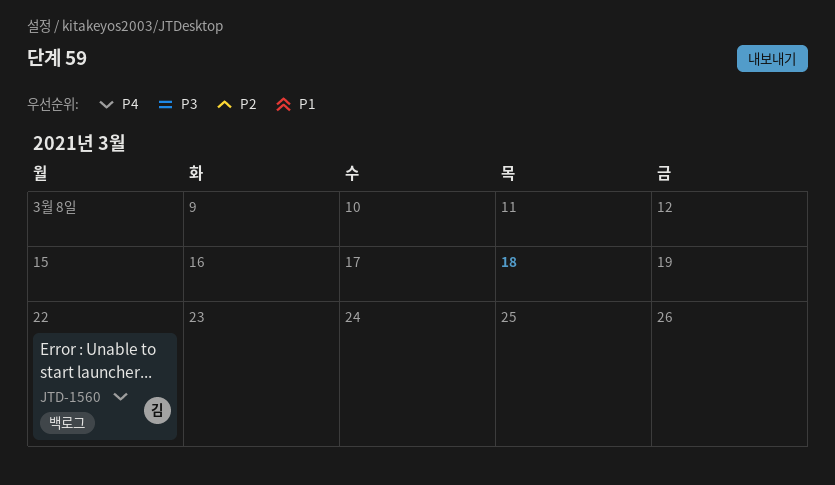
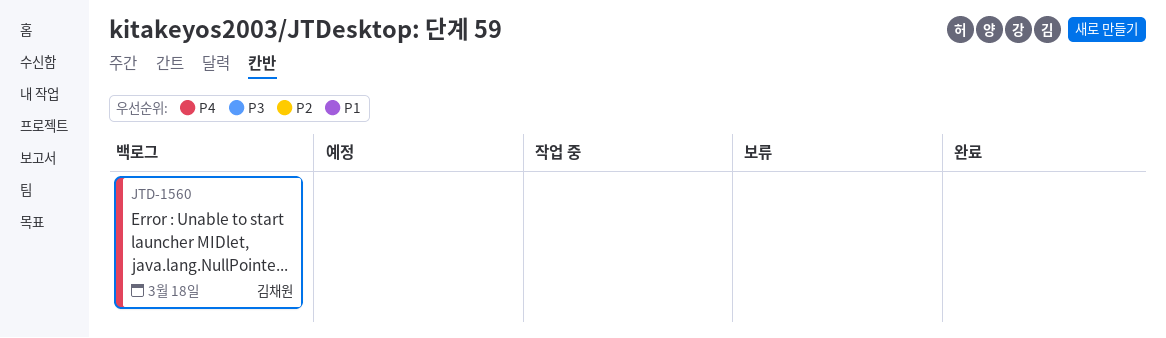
JTD-1560, due: Mar 22 -> Mar 18

